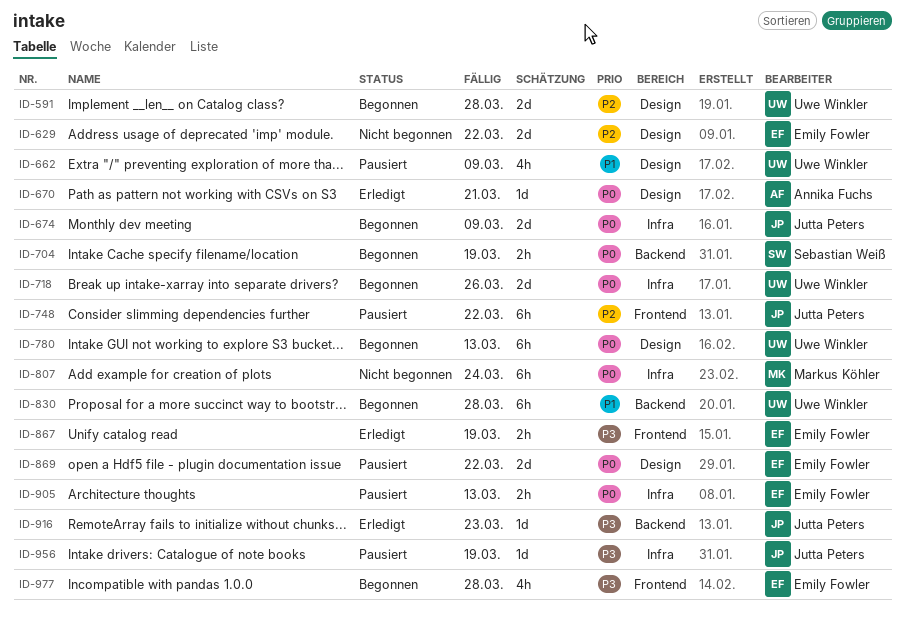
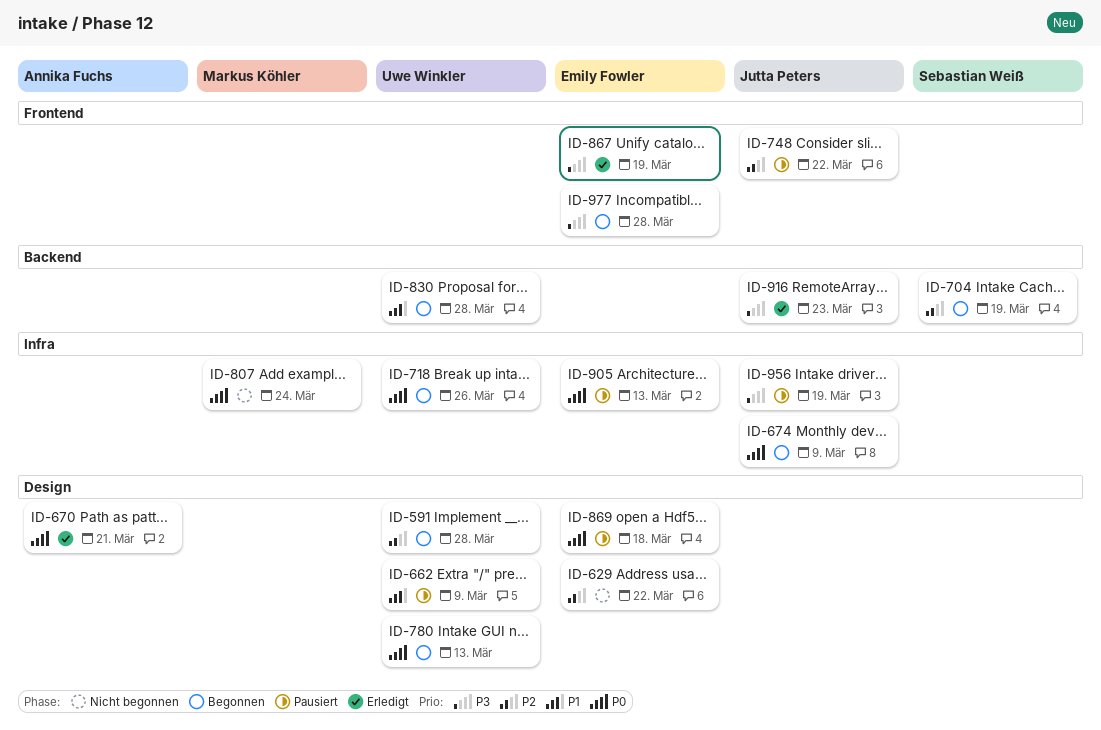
ID-704, priority: P0 -> P2
ID-869, due: Mar 22 -> Mar 18

